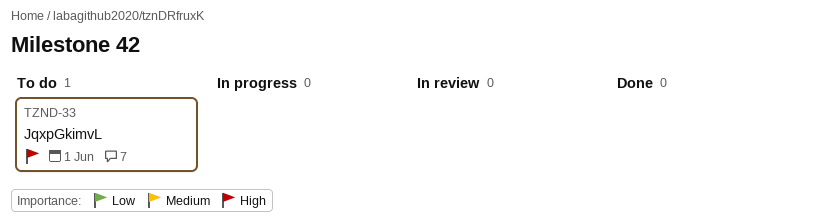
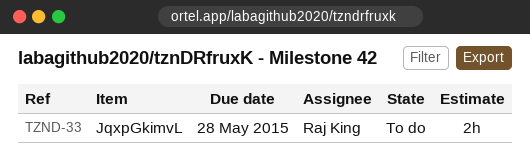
TZND-33, due: Jun 1 -> May 28

